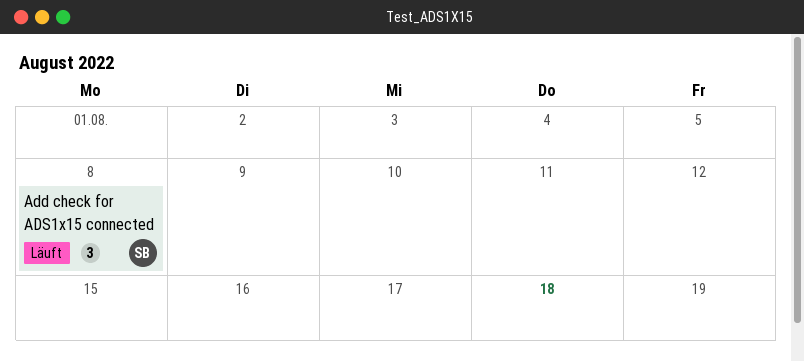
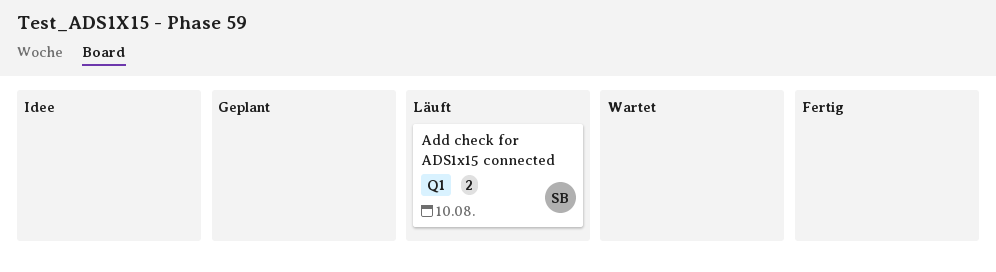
Add check for ADS1x15 connected, estimate: 3 -> 2
Add check for ADS1x15 connected, due: Aug 8 -> Aug 10

